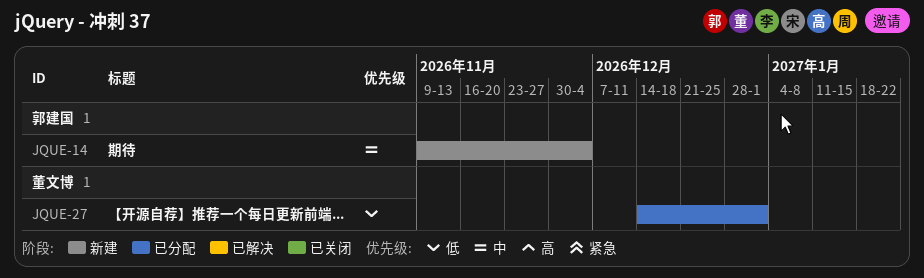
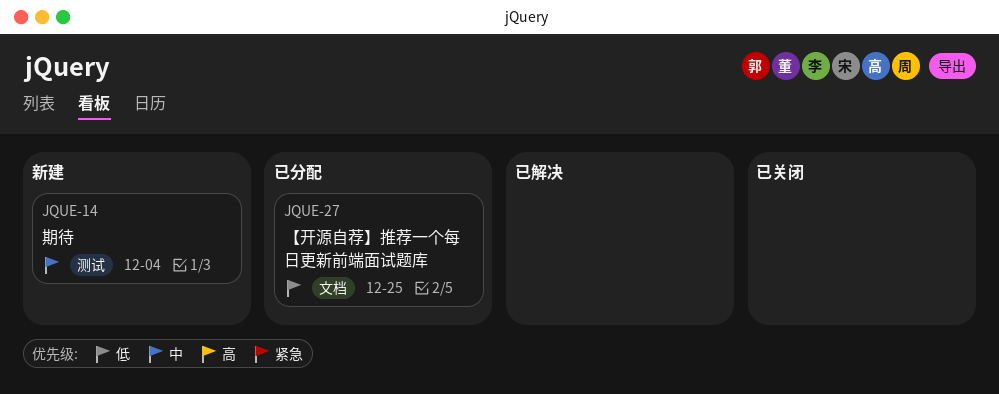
JQUE-27, due: Jan 1 -> Dec 25

